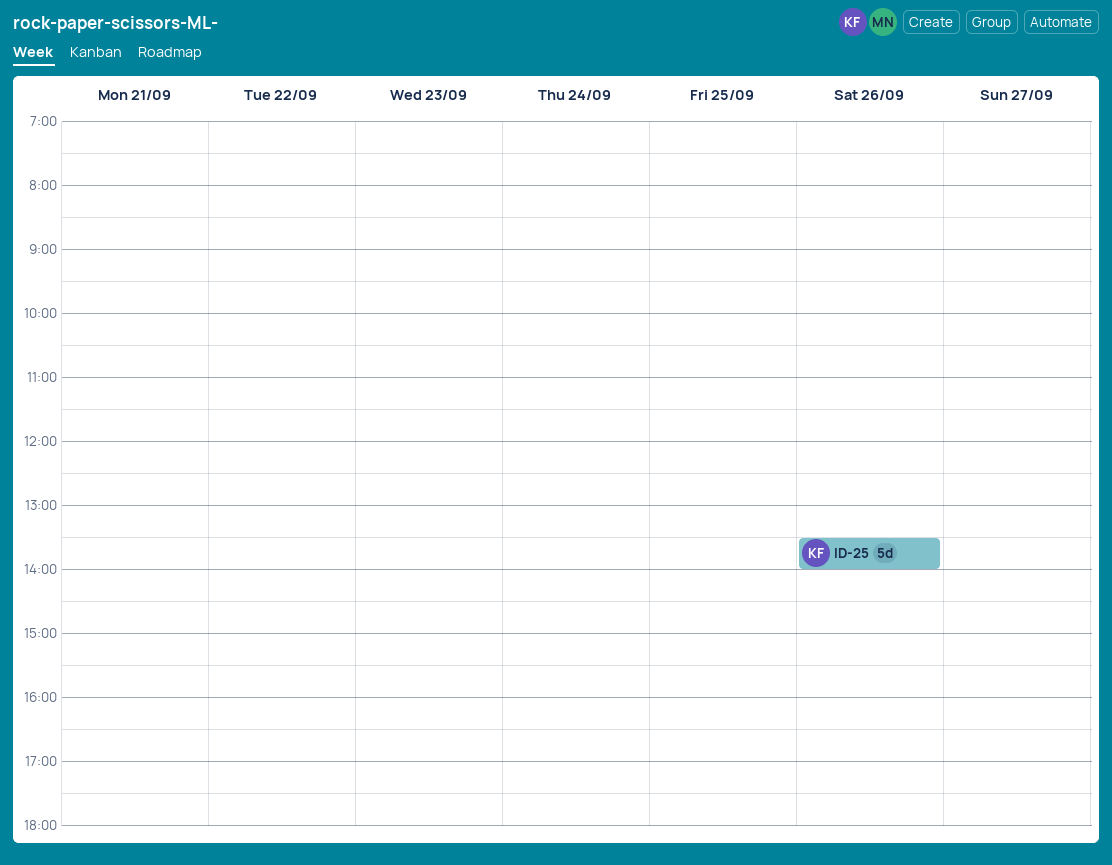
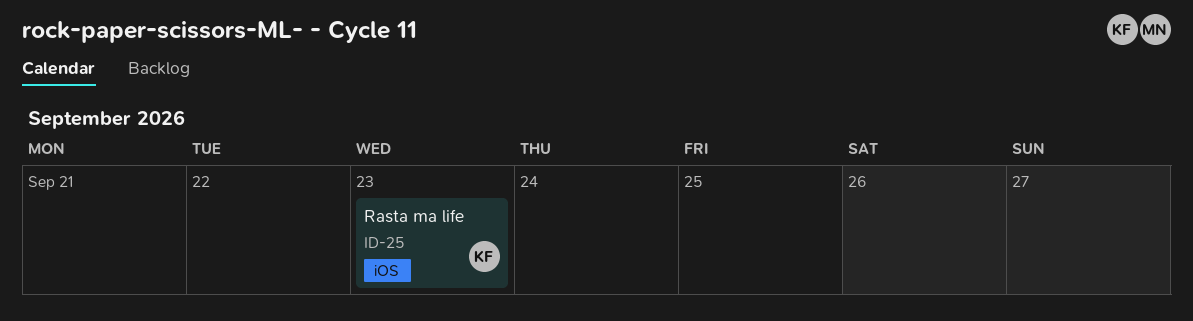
ID-25, day: Sep 26 -> Sep 23

